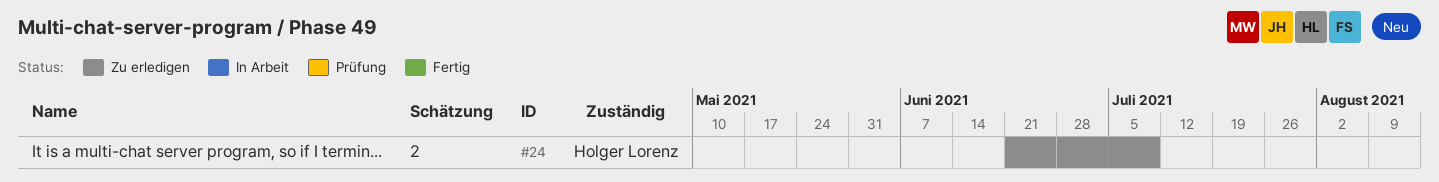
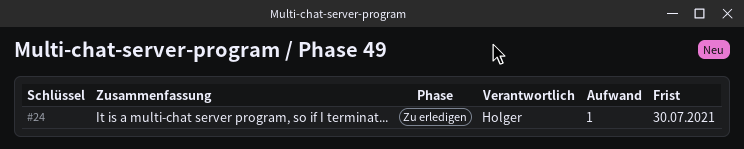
#24, estimate: 2 -> 1
#24, due: Jul 9 -> Jul 30

